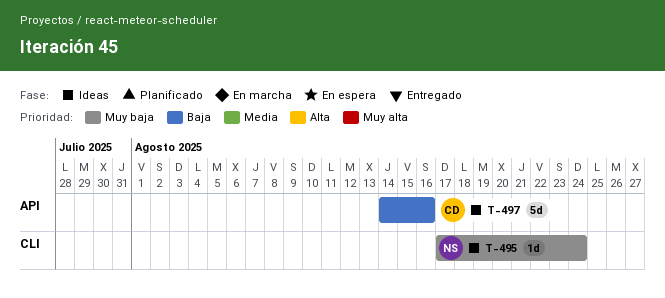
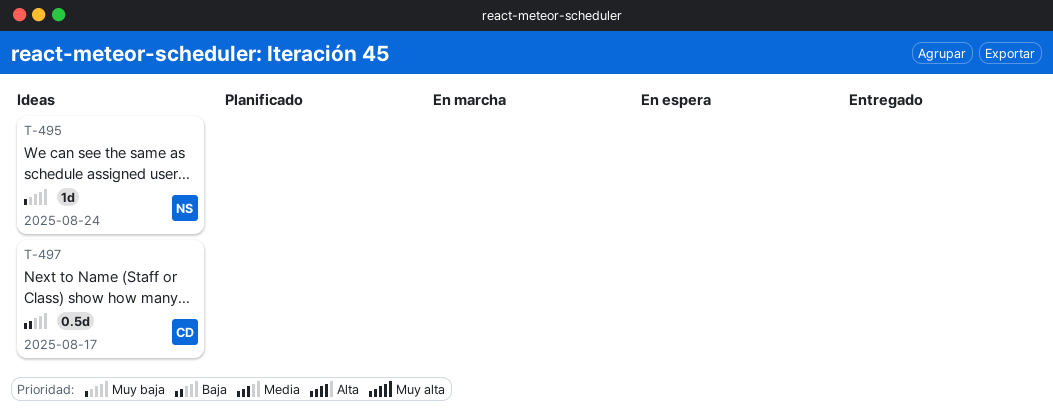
T-497, estimate: 5d -> 0.5d
T-497, due: Aug 16 -> Aug 17

